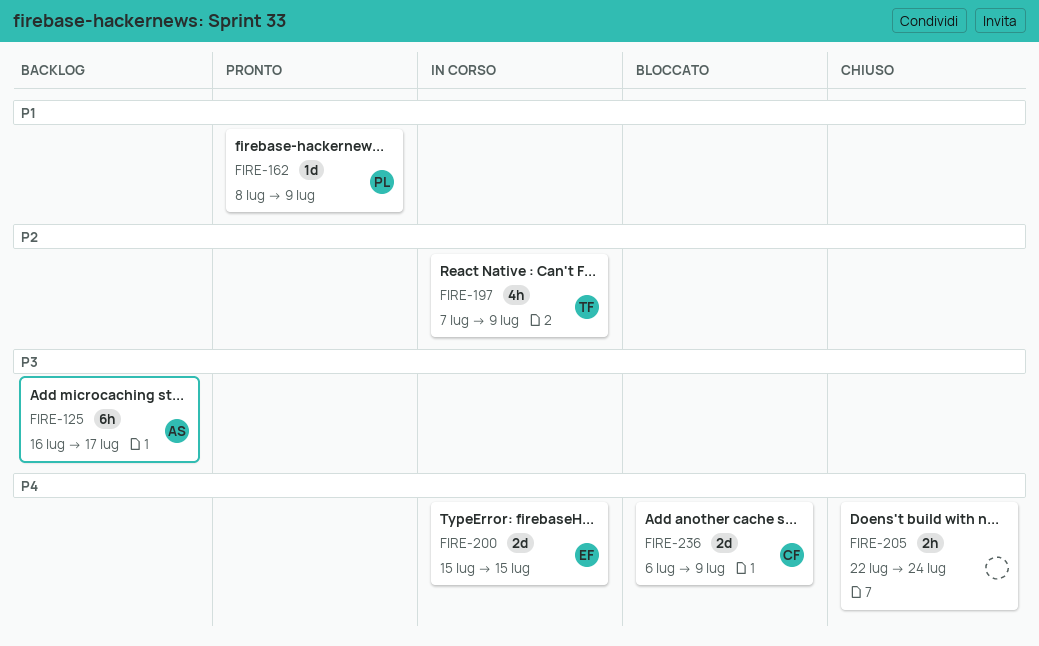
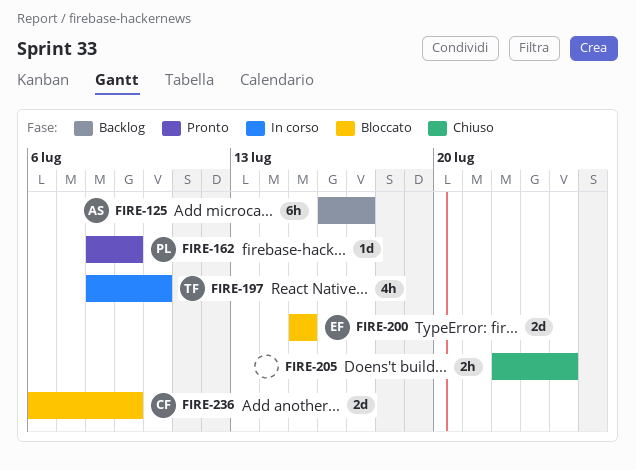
FIRE-197, start: Jul 7 -> Jul 8
FIRE-197, due: Jul 9 -> Jul 10
FIRE-200, status: In corso -> Bloccato

